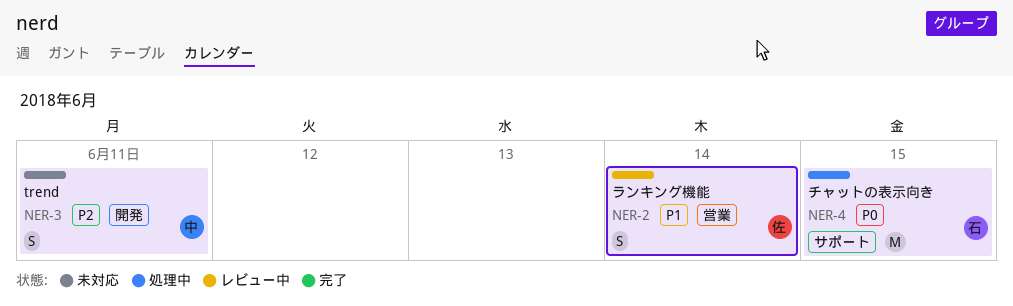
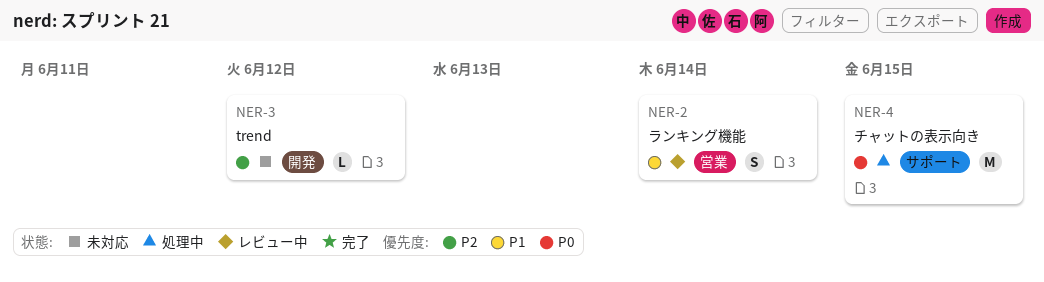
NER-3, estimate: S -> L
NER-3, due: Jun 11 -> Jun 12

